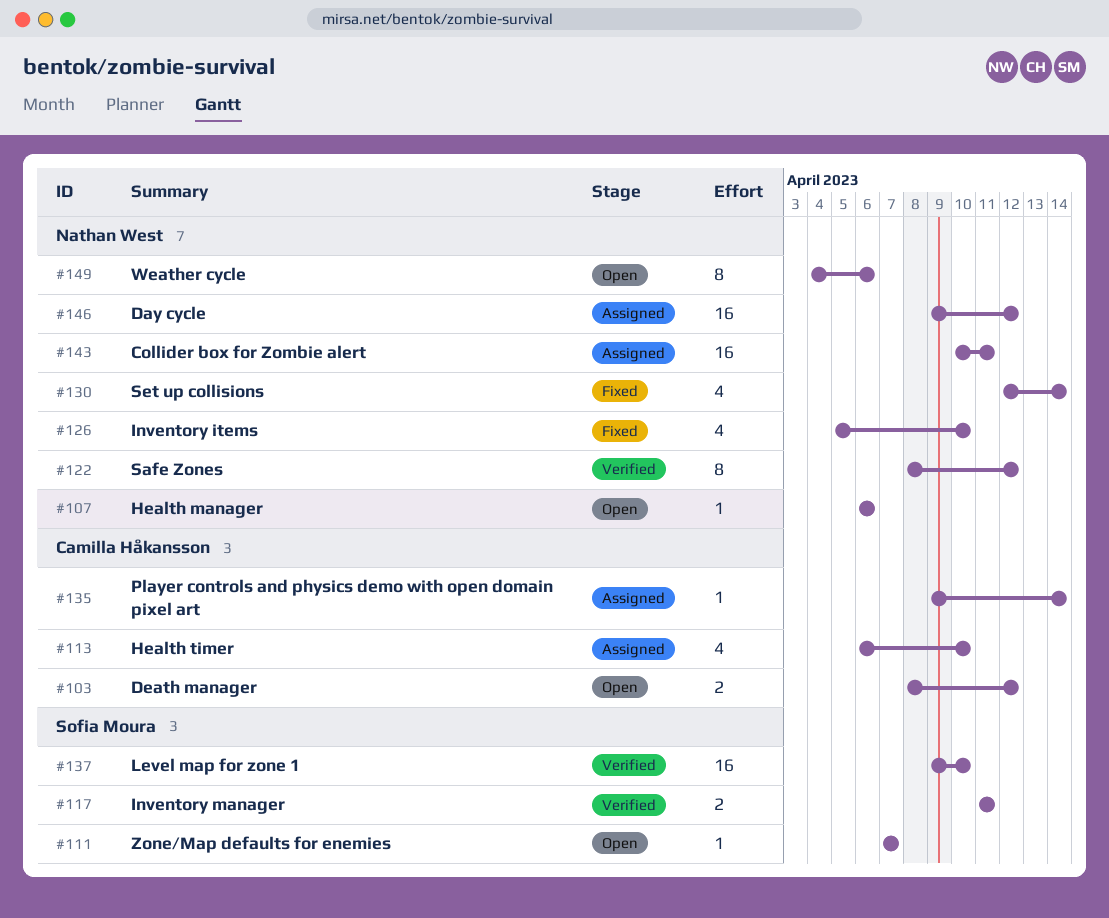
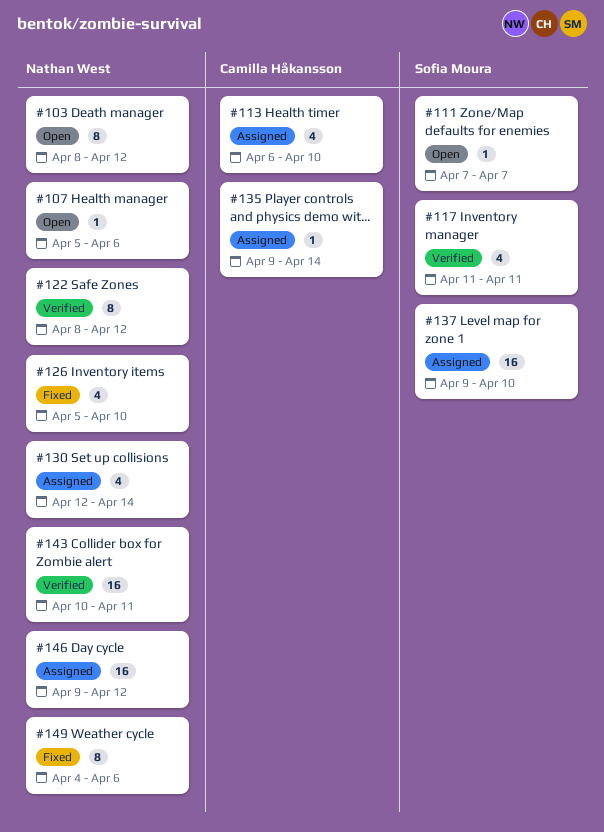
#103, owner: Camilla Håkansson -> Nathan West
#103, estimate: 2 -> 8
#107, start: Apr 6 -> Apr 5
#117, estimate: 2 -> 4
#130, status: Fixed -> Assigned
#137, status: Verified -> Assigned
#143, status: Assigned -> Verified
#149, status: Open -> Fixed

